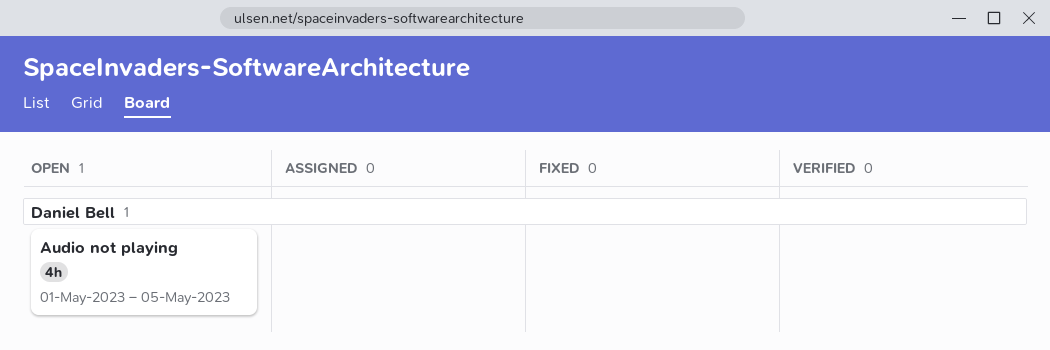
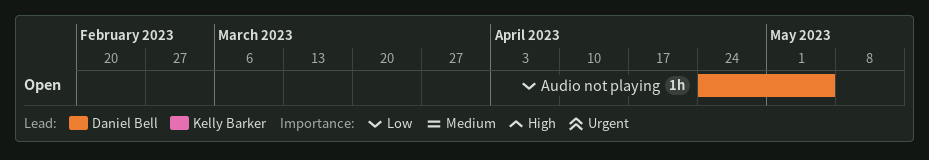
Audio not playing, estimate: 4h -> 1h
Audio not playing, start: May 1 -> Apr 24

